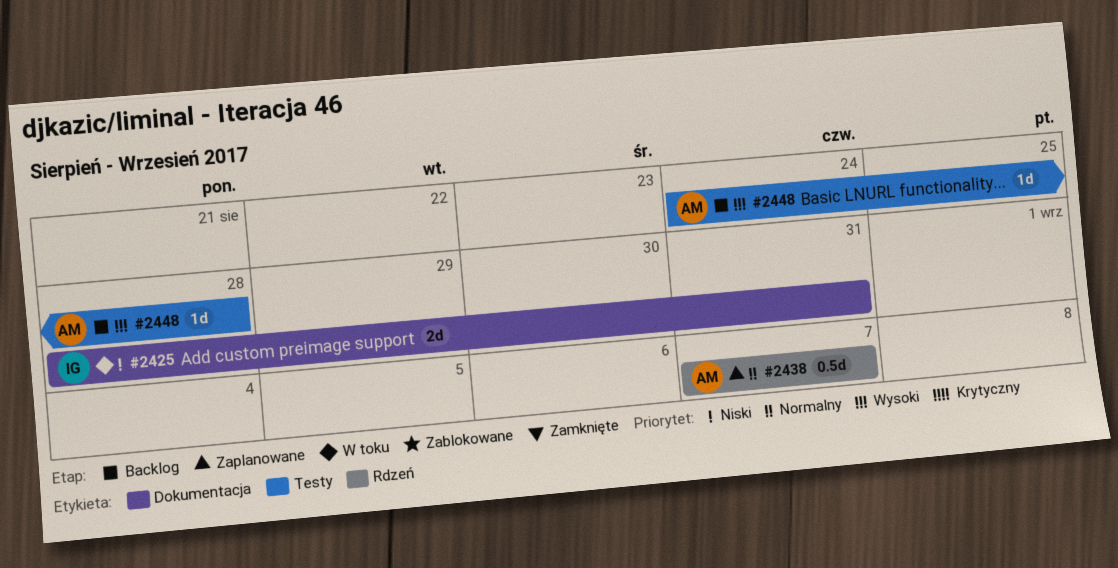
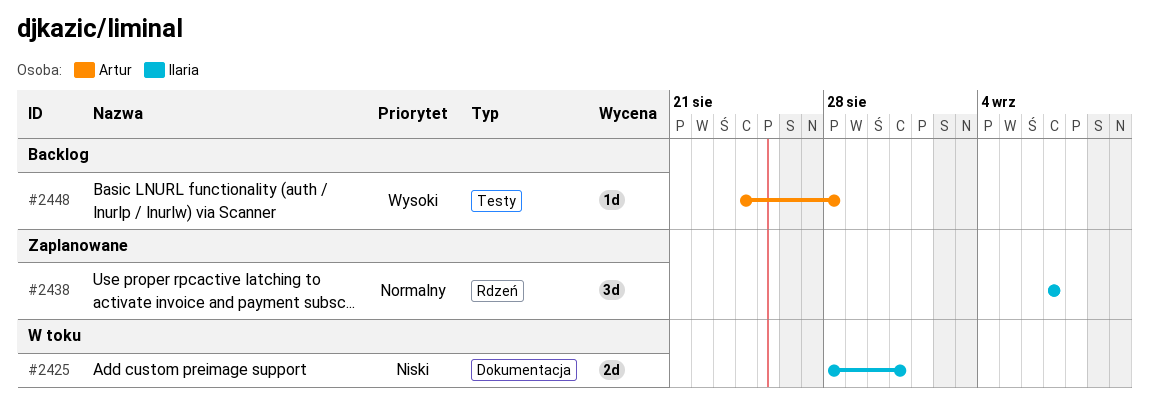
#2438, owner: Artur -> Ilaria
#2438, estimate: 0.5d -> 3d

